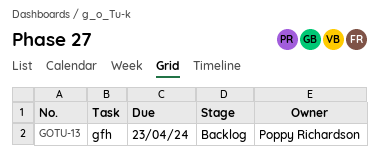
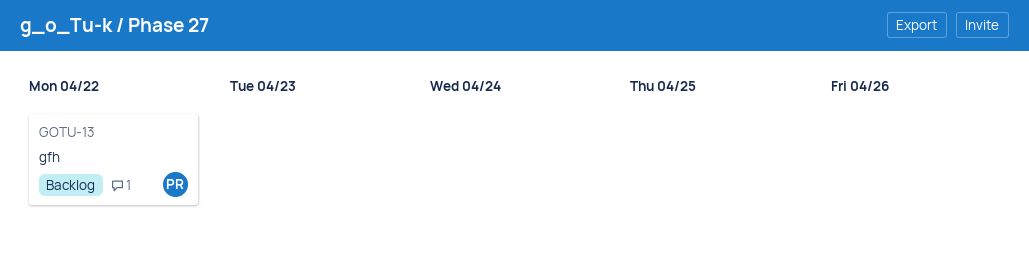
GOTU-13, due: Apr 23 -> Apr 22

